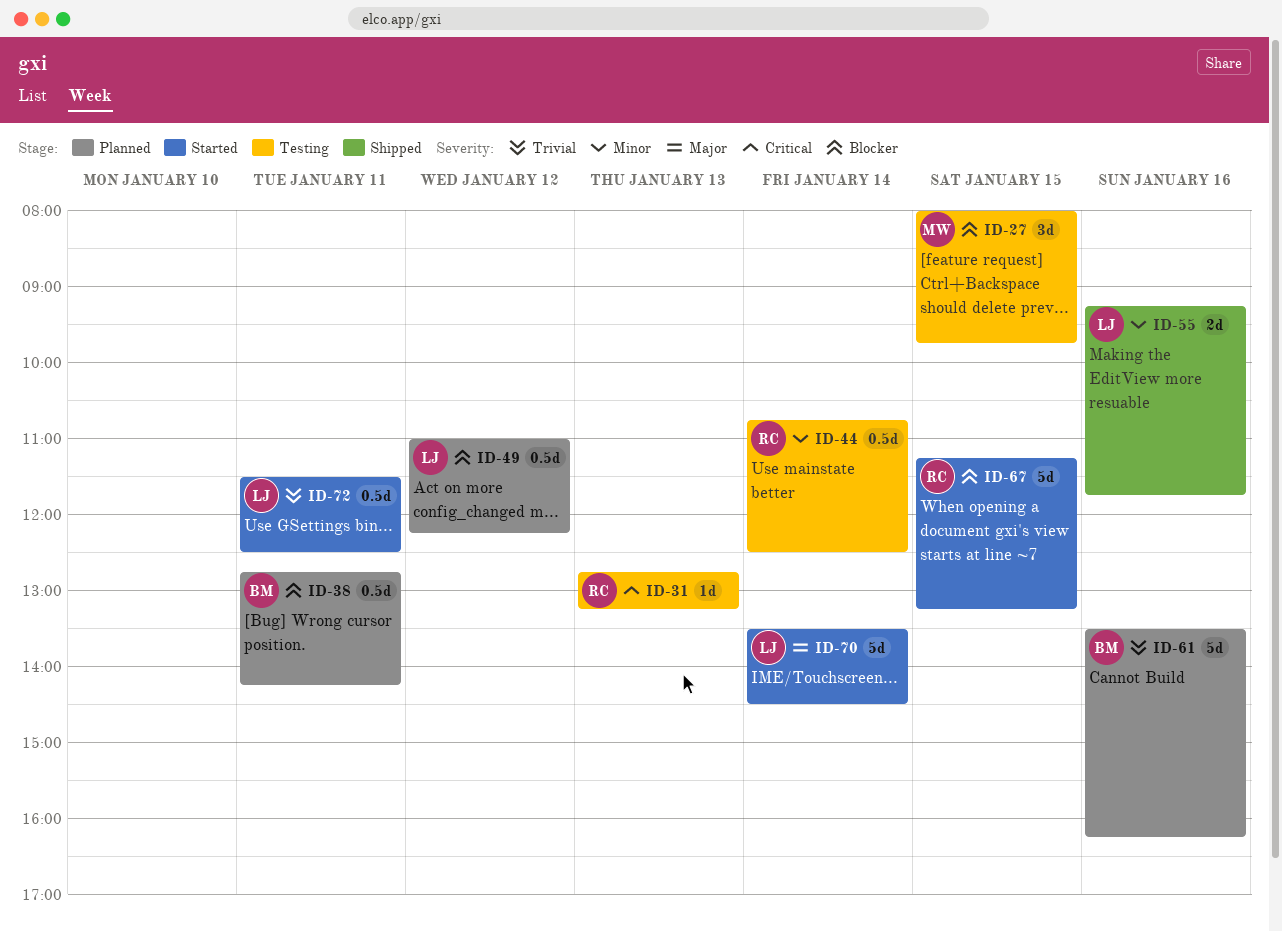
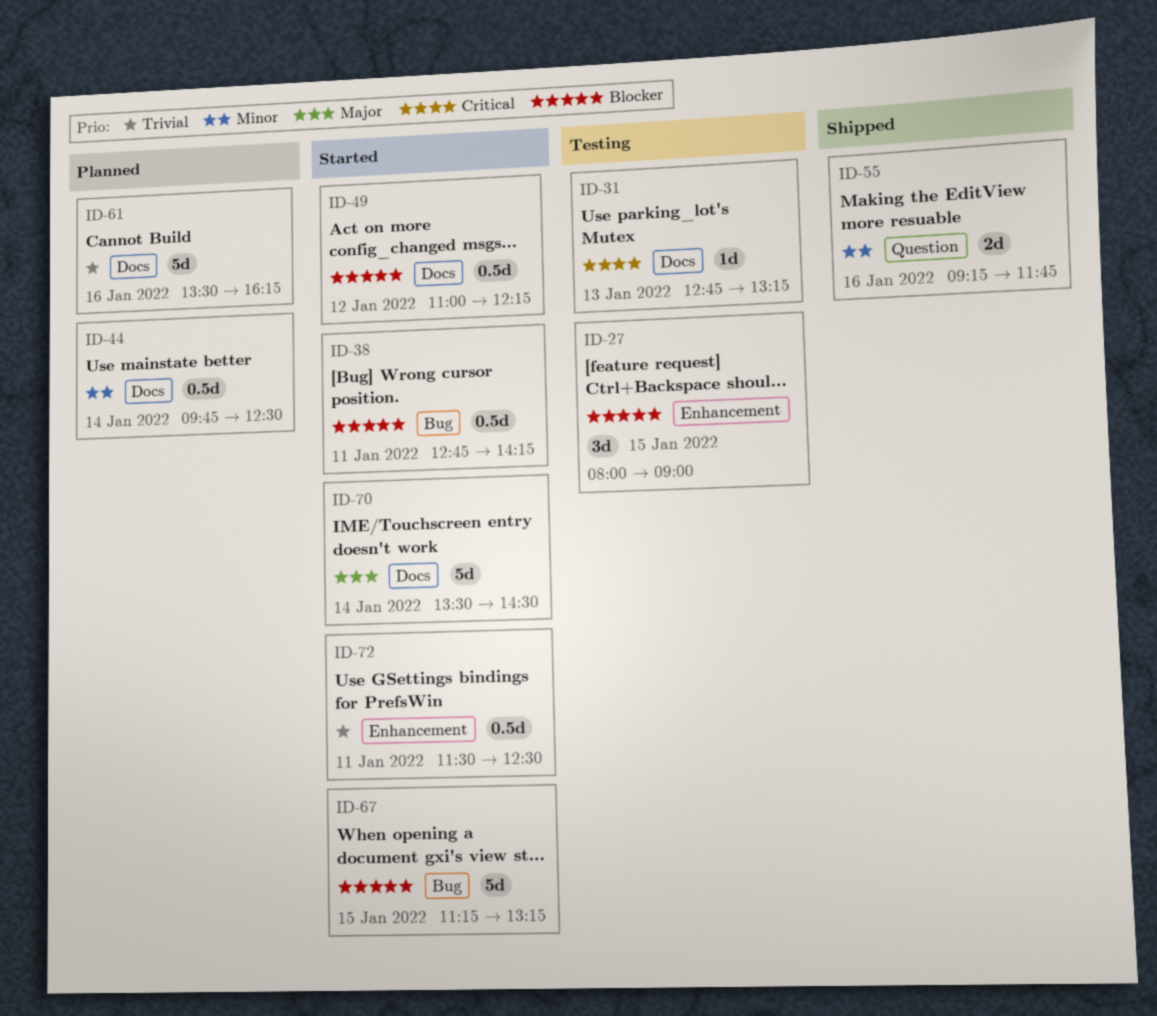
ID-27, ends: 09:45 -> 09:00
ID-38, status: Planned -> Started
ID-44, status: Testing -> Planned
ID-44, begins: 10:45 -> 09:45
ID-49, status: Planned -> Started

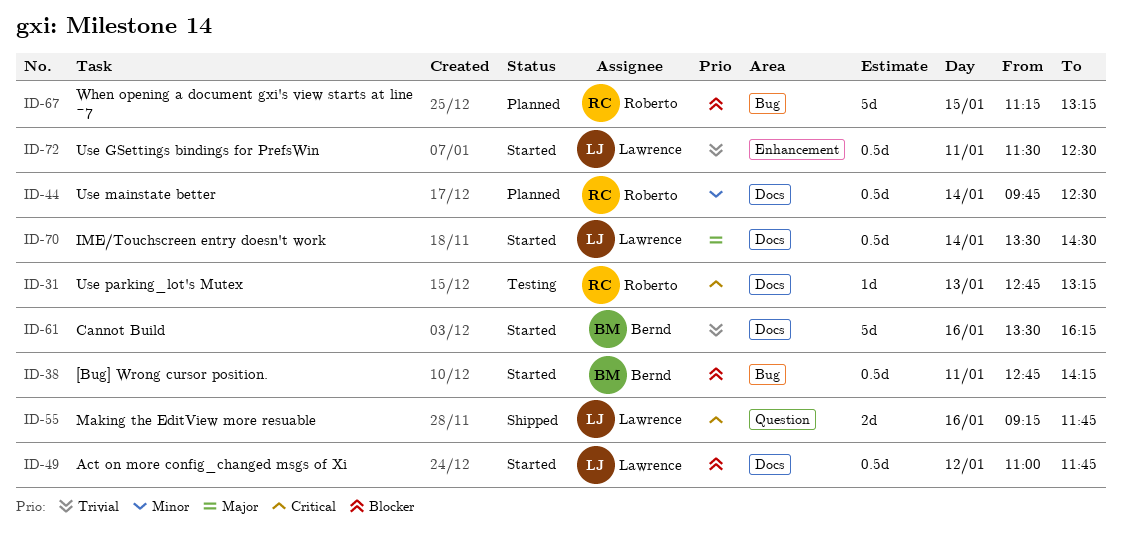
ID-27: present -> none
ID-49, ends: 12:15 -> 11:45
ID-55, priority: Minor -> Critical
ID-61, status: Planned -> Started
ID-67, status: Started -> Planned
ID-70, estimate: 5d -> 0.5d

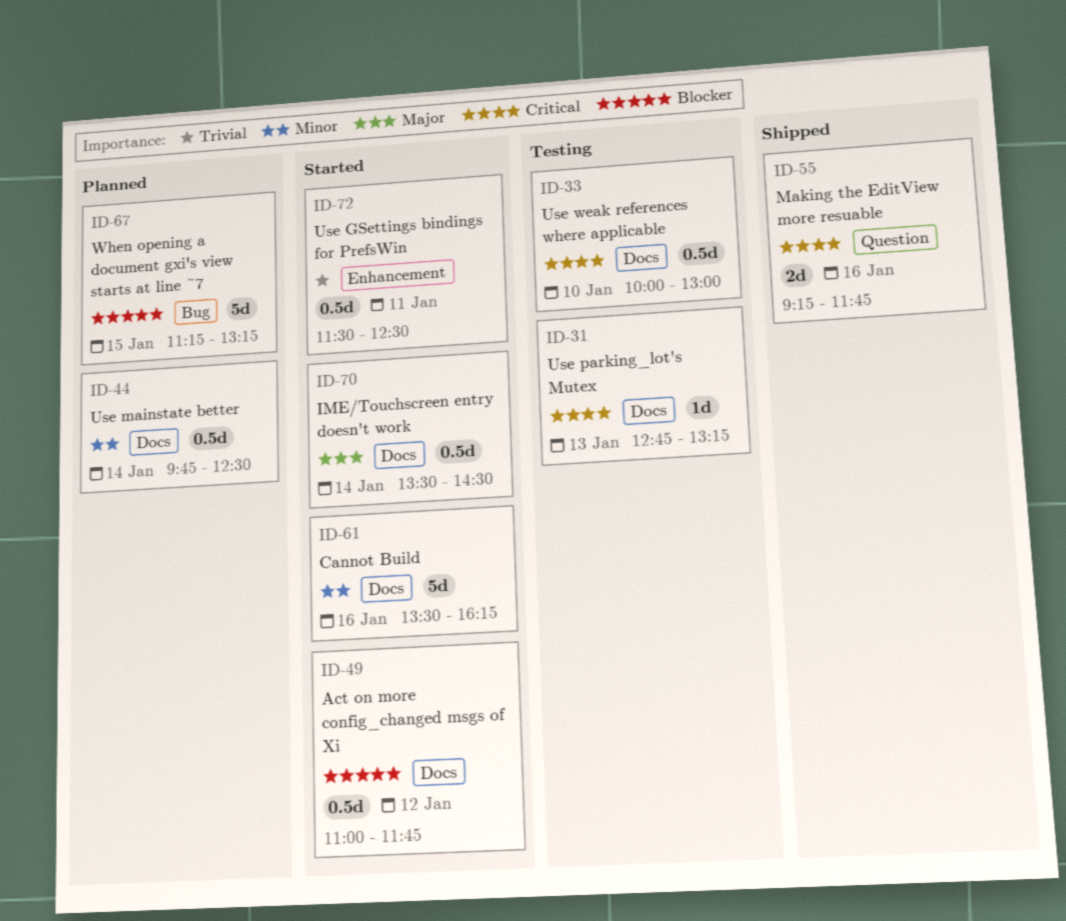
ID-33: none -> present
ID-38: present -> none
ID-61, priority: Trivial -> Minor

